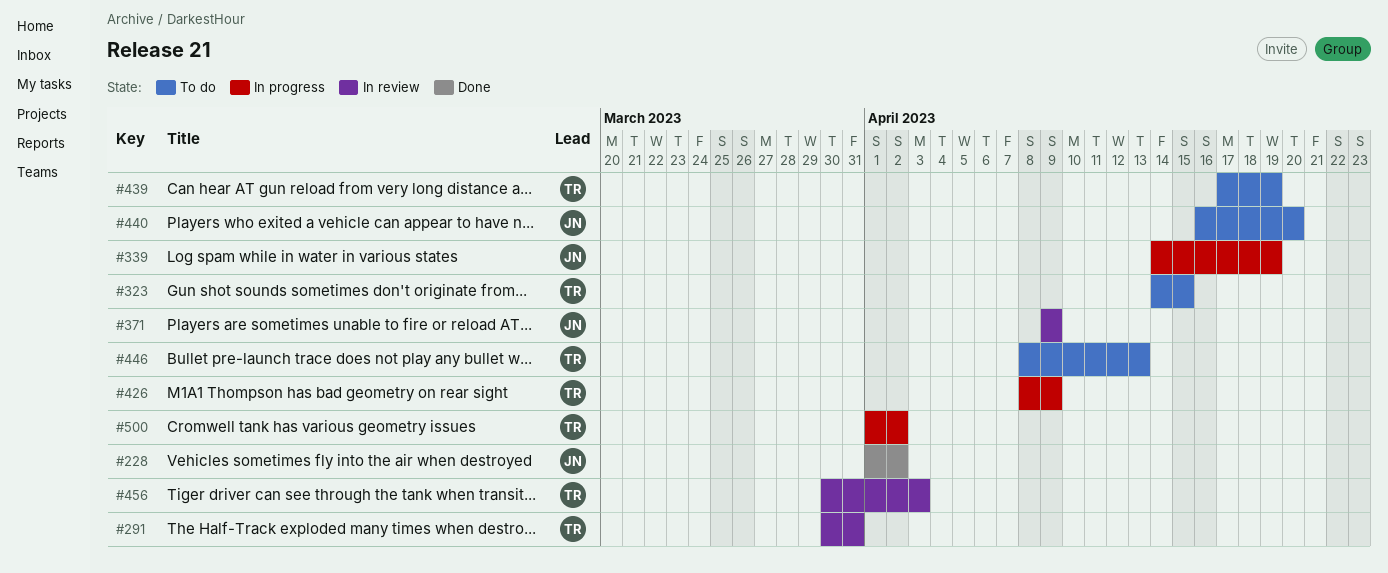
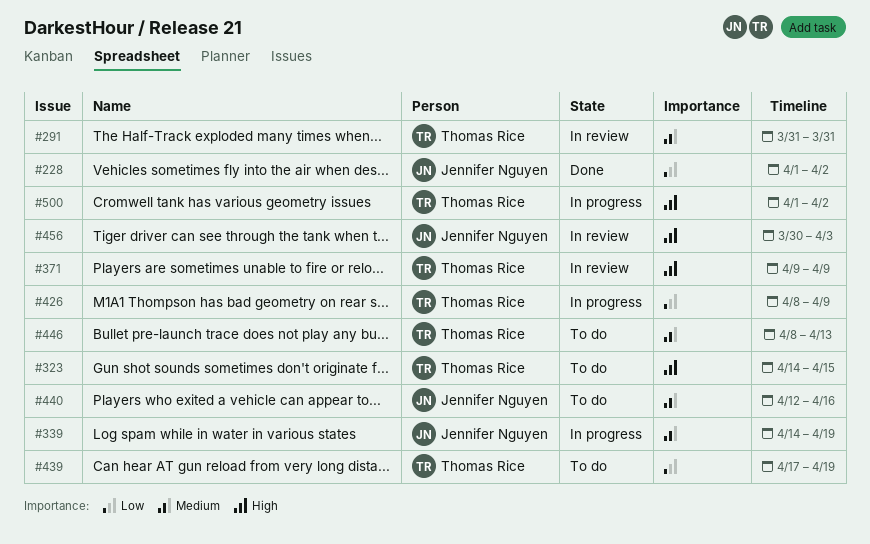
#291, start: Mar 30 -> Mar 31
#371, owner: Jennifer Nguyen -> Thomas Rice
#440, start: Apr 16 -> Apr 12
#440, due: Apr 20 -> Apr 16
#456, owner: Thomas Rice -> Jennifer Nguyen

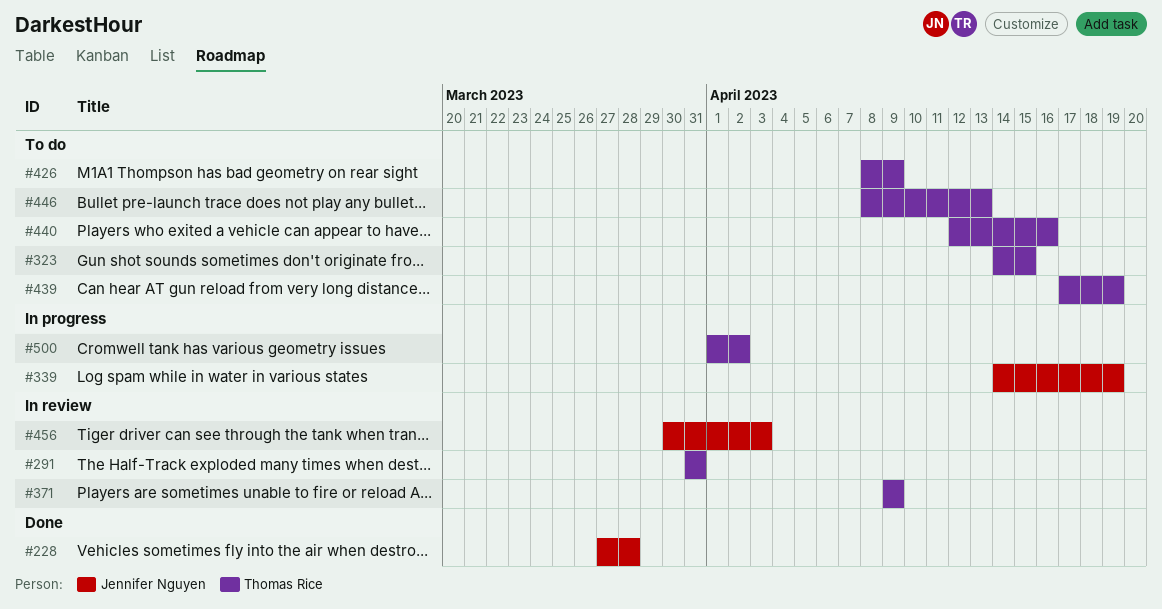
#228, start: Apr 1 -> Mar 27
#228, due: Apr 2 -> Mar 28
#426, status: In progress -> To do
#440, owner: Jennifer Nguyen -> Thomas Rice

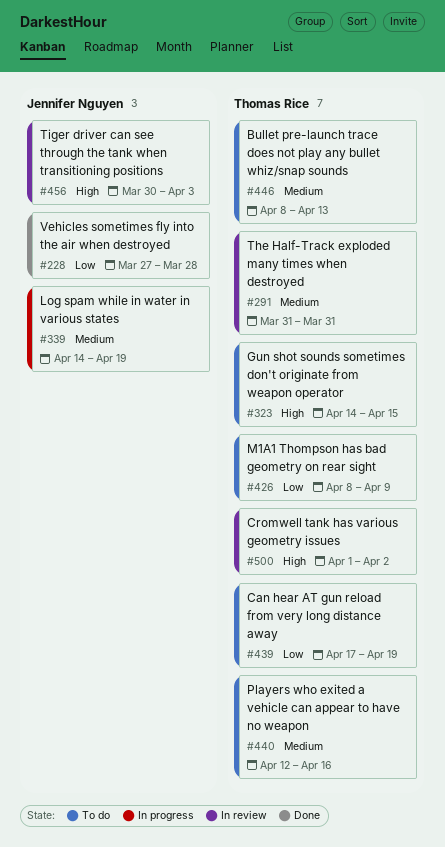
#371: present -> none
#500, status: In progress -> In review

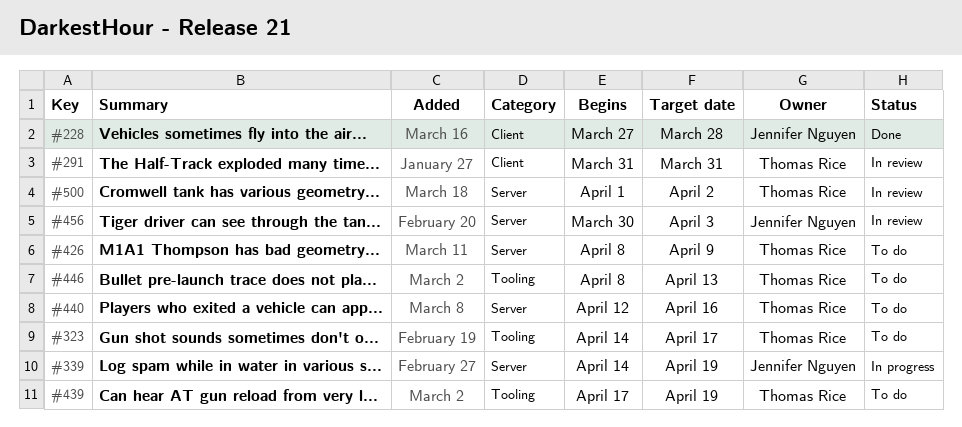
#323, due: Apr 15 -> Apr 17

